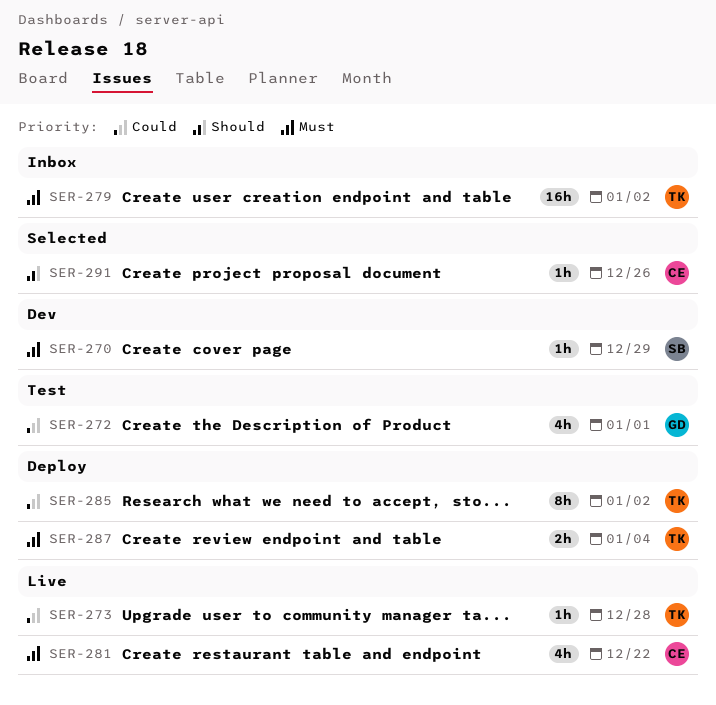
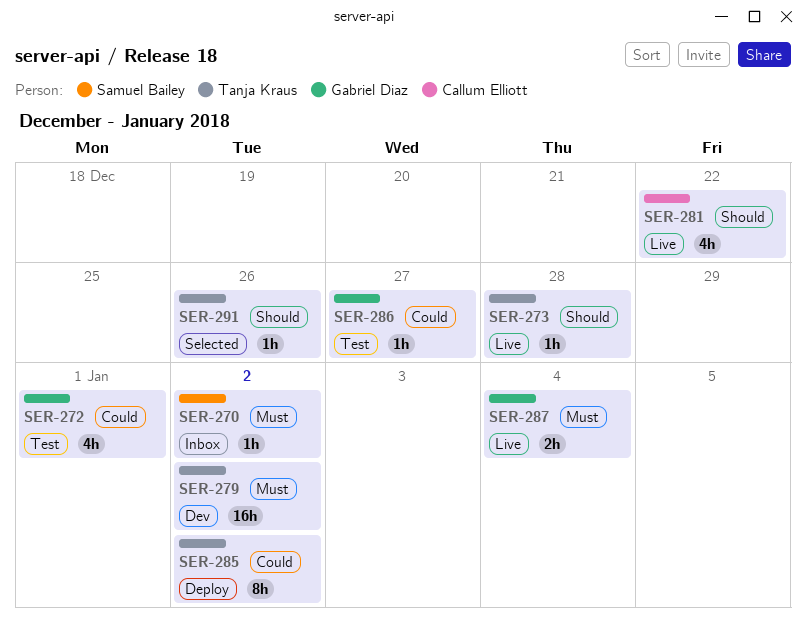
SER-270, status: Dev -> Inbox
SER-270, due: Dec 29 -> Jan 2
SER-273, priority: Could -> Should
SER-279, status: Inbox -> Dev
SER-281, priority: Must -> Should
SER-286: none -> present
SER-287, status: Deploy -> Live
SER-287, owner: Tanja Kraus -> Gabriel Diaz
SER-291, owner: Callum Elliott -> Tanja Kraus

